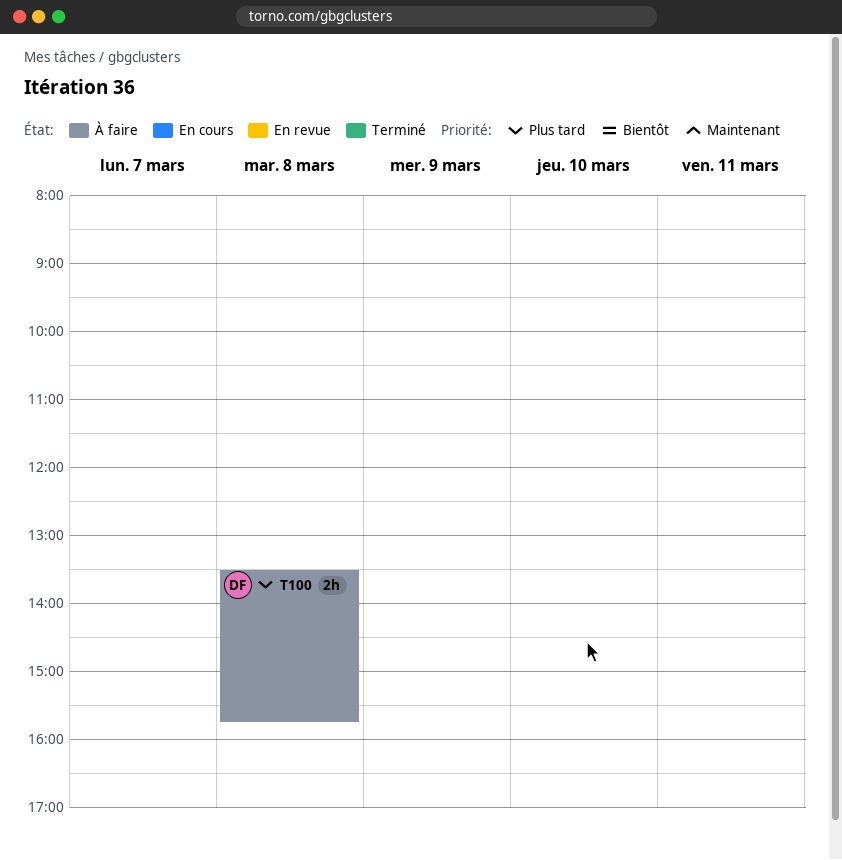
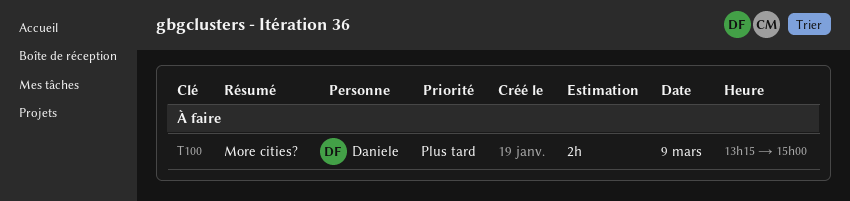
T100, day: Mar 8 -> Mar 9
T100, begins: 13:30 -> 13:15
T100, ends: 15:45 -> 15:00

